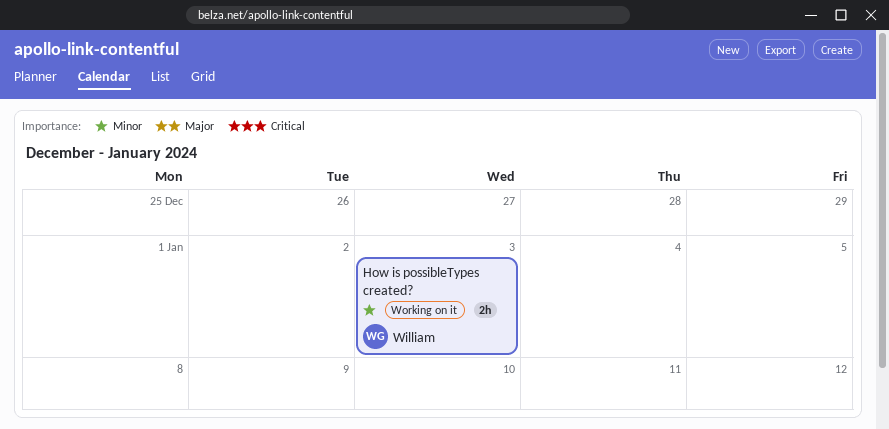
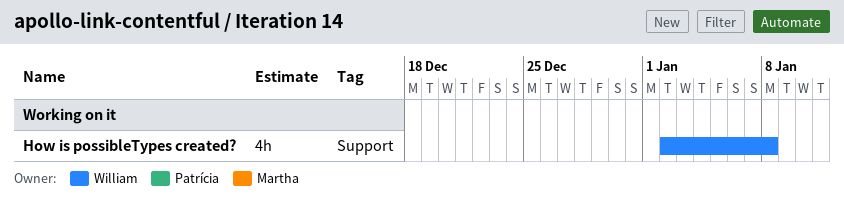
How is possibleTypes created?, estimate: 2h -> 4h
How is possibleTypes created?, due: Jan 3 -> Jan 8

